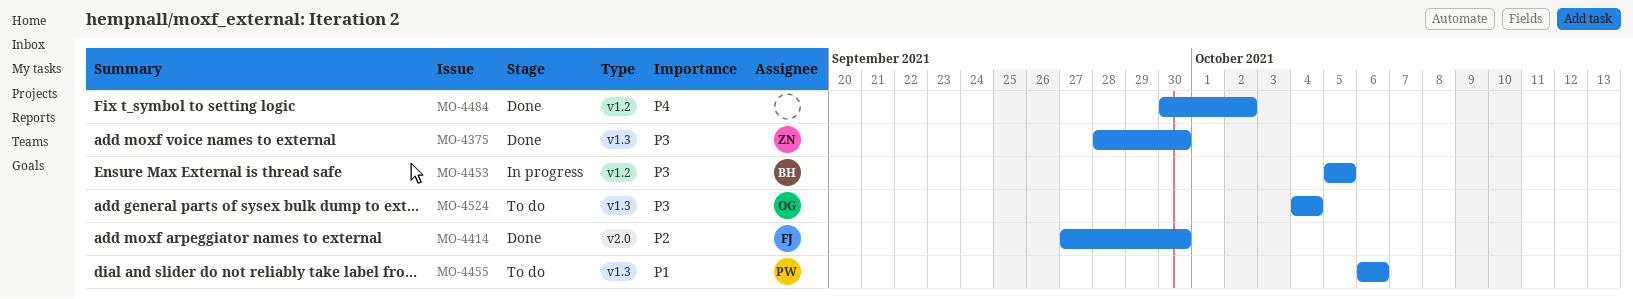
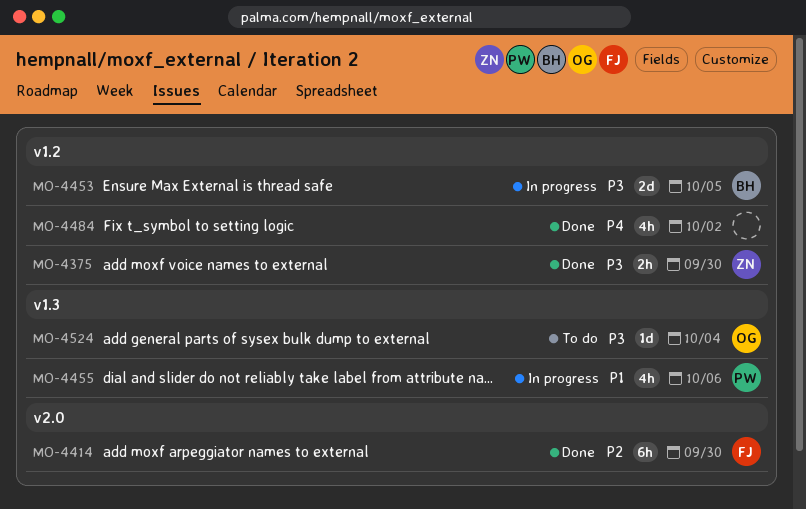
MO-4375, label: v1.3 -> v1.2
MO-4455, status: To do -> In progress

